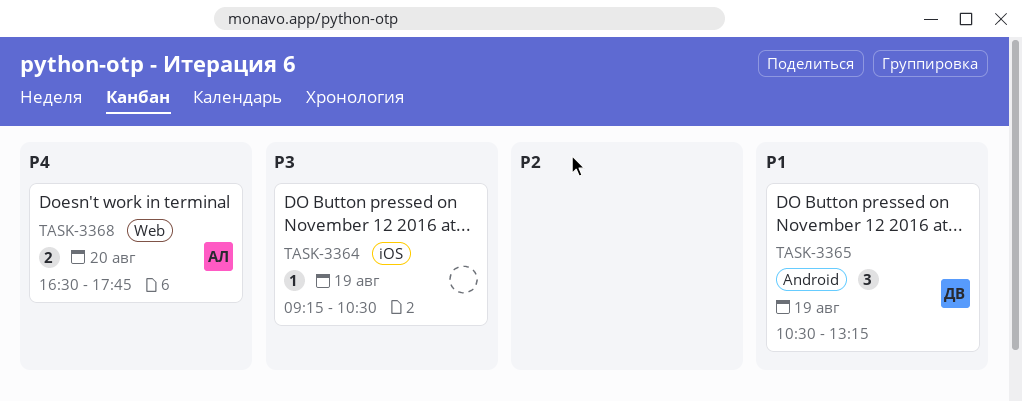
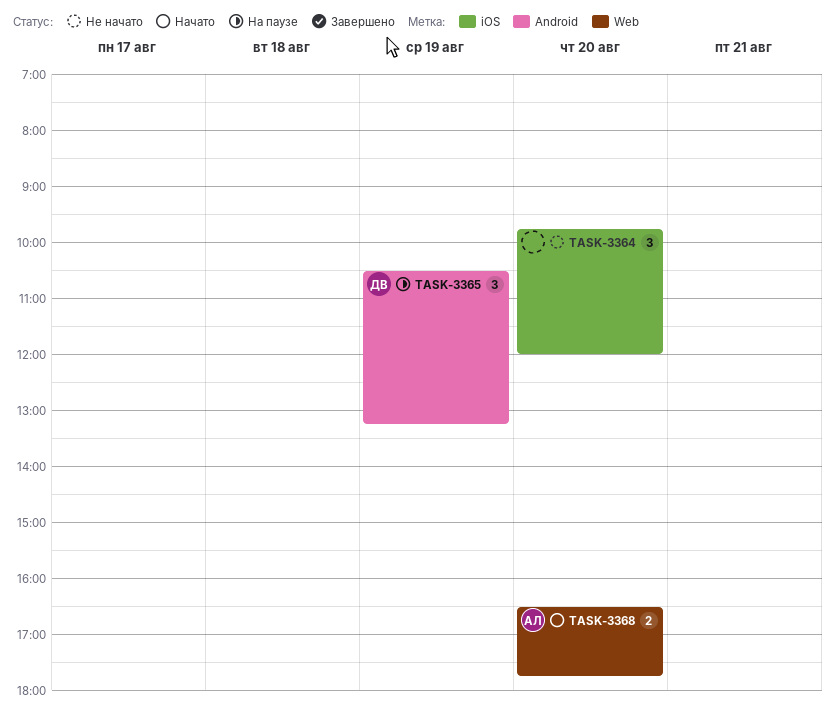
TASK-3364, estimate: 1 -> 3
TASK-3364, day: Aug 19 -> Aug 20
TASK-3364, begins: 09:15 -> 09:45
TASK-3364, ends: 10:30 -> 12:00

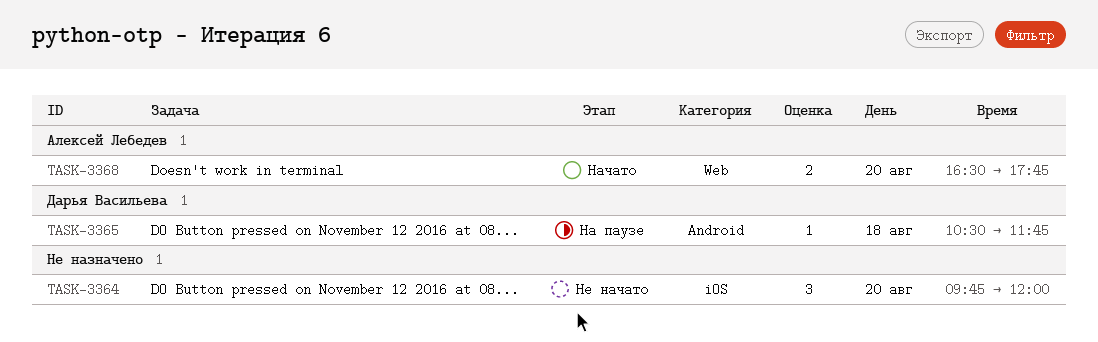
TASK-3365, estimate: 3 -> 1
TASK-3365, day: Aug 19 -> Aug 18
TASK-3365, ends: 13:15 -> 11:45

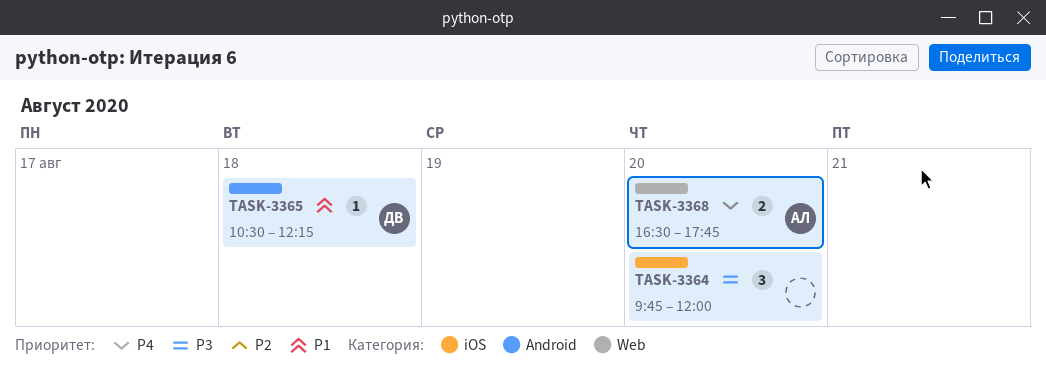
TASK-3365, ends: 11:45 -> 12:15

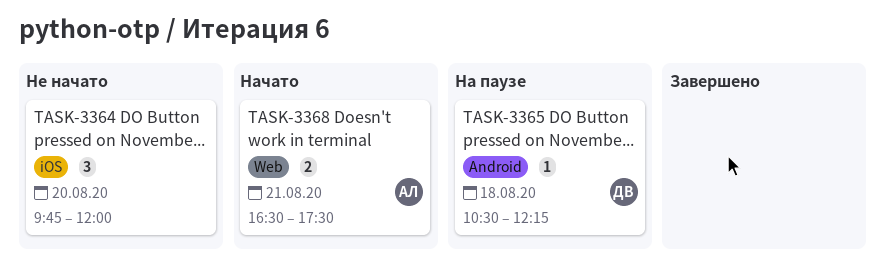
TASK-3368, day: Aug 20 -> Aug 21
TASK-3368, ends: 17:45 -> 17:30

